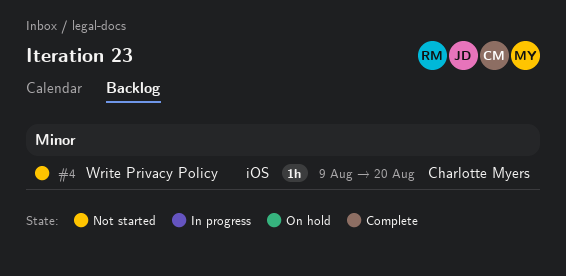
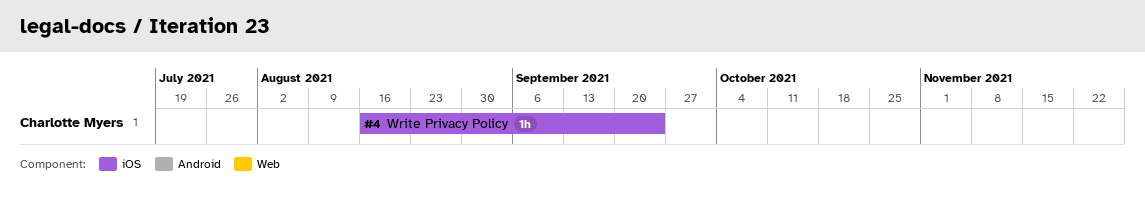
#4, start: Aug 9 -> Aug 16
#4, due: Aug 20 -> Sep 24

